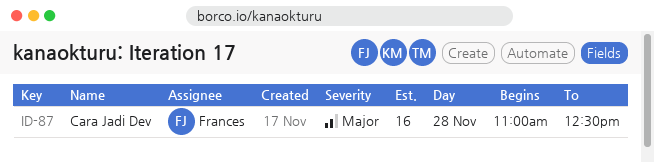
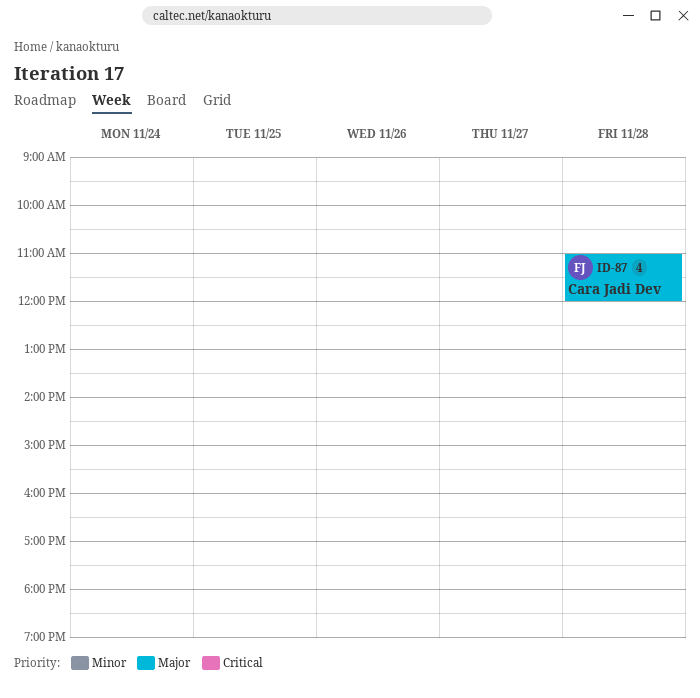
ID-87, estimate: 16 -> 4
ID-87, ends: 12:30 -> 12:00

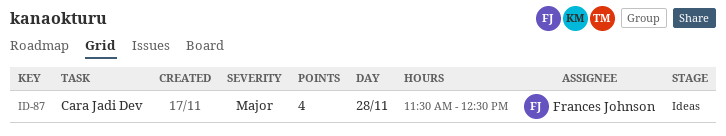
ID-87, begins: 11:00 -> 11:30
ID-87, ends: 12:00 -> 12:30

